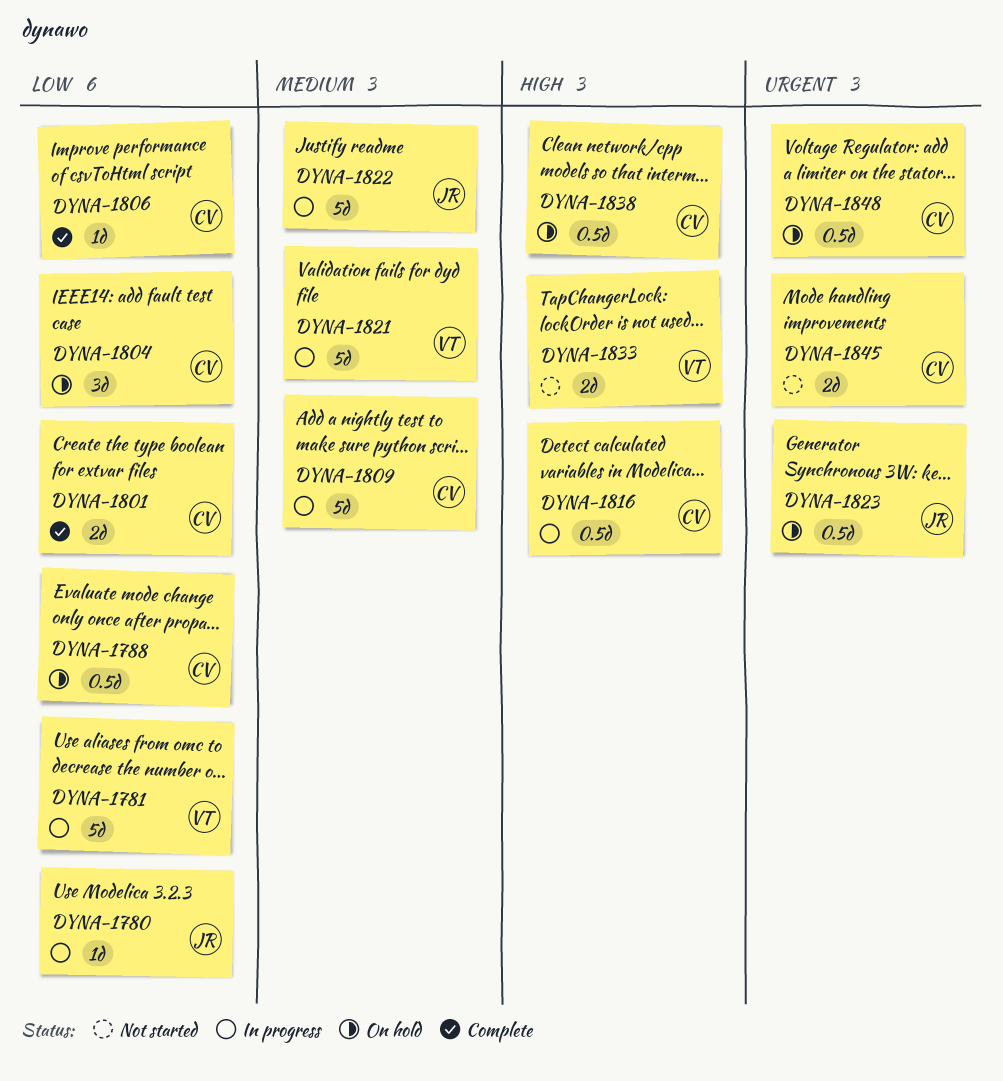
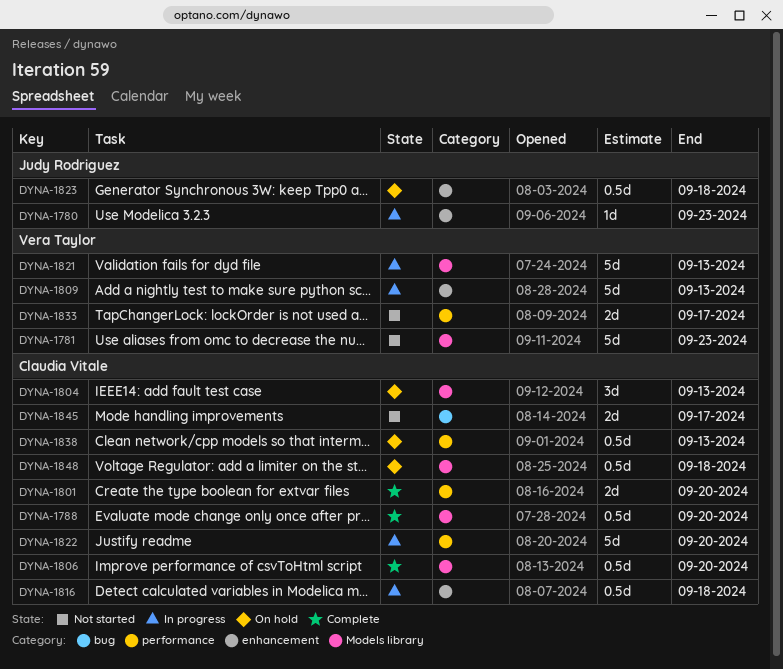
DYNA-1781, status: In progress -> Not started
DYNA-1788, status: On hold -> Complete
DYNA-1806, estimate: 1d -> 0.5d
DYNA-1809, owner: Claudia Vitale -> Vera Taylor
DYNA-1822, owner: Judy Rodriguez -> Claudia Vitale

